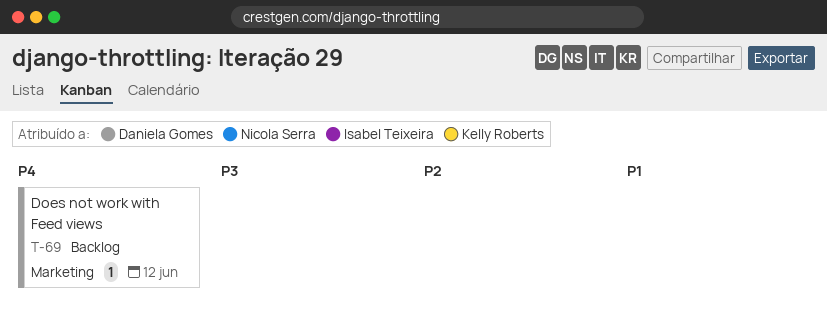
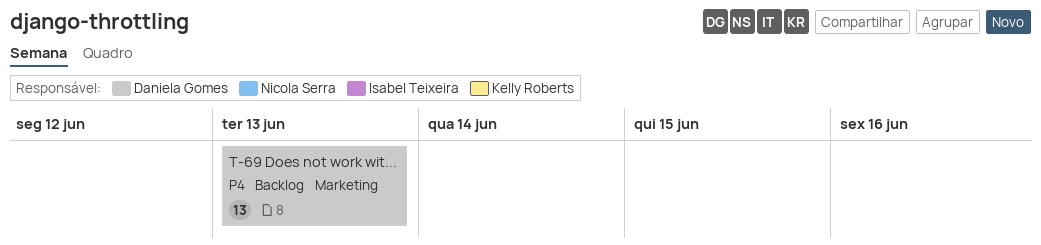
T-69, estimate: 1 -> 13
T-69, due: Jun 12 -> Jun 13

